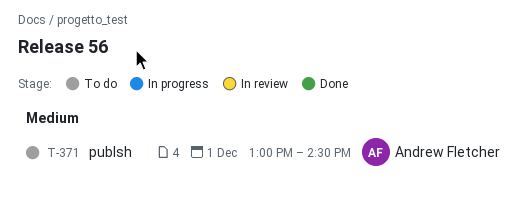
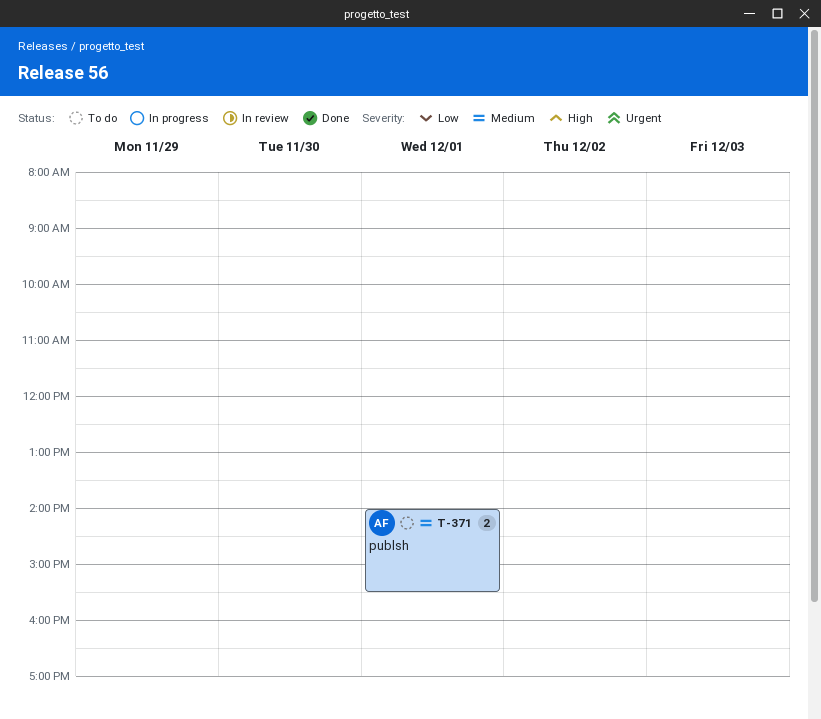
T-371, begins: 13:00 -> 14:00
T-371, ends: 14:30 -> 15:30

